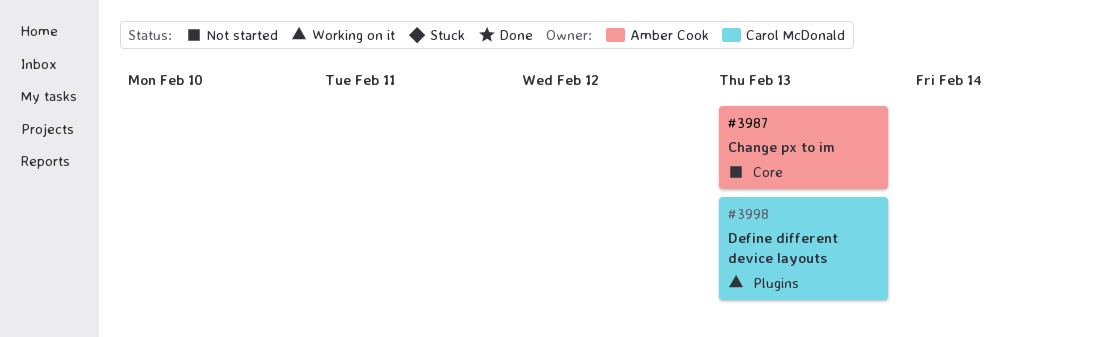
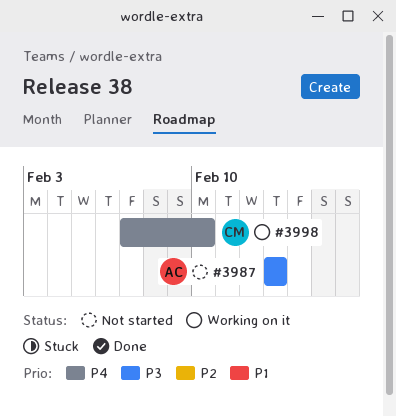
#3998, due: Feb 13 -> Feb 10

